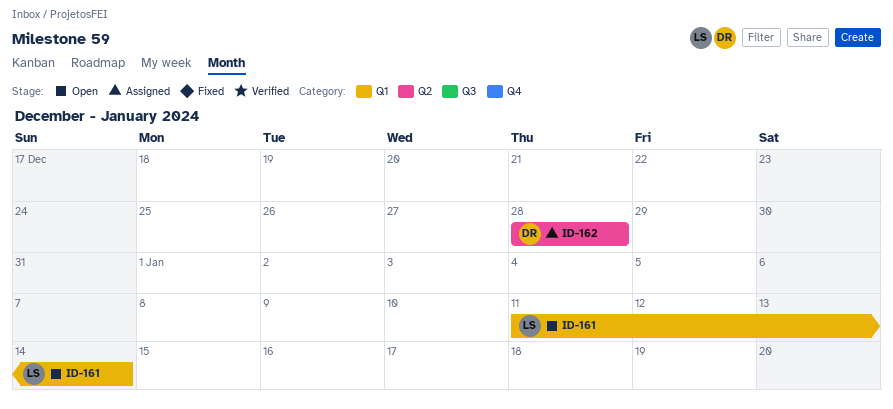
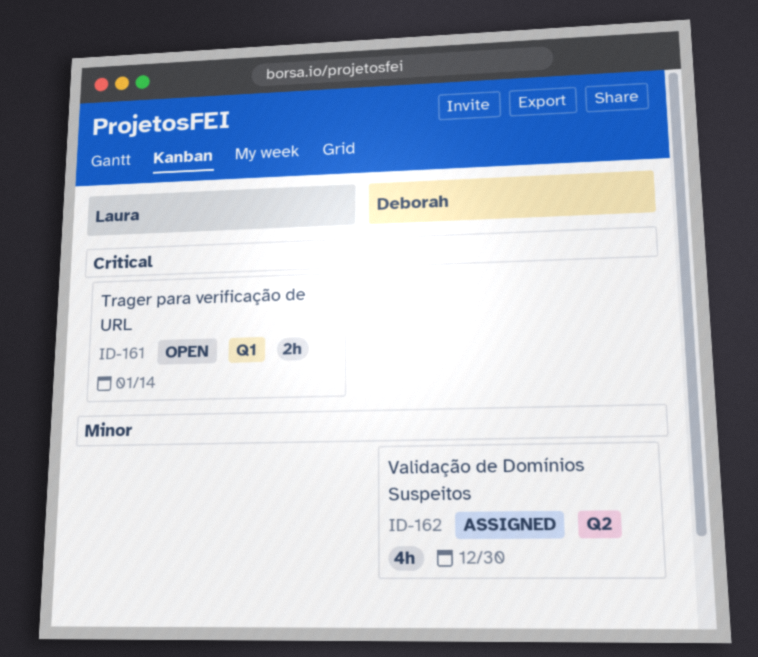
ID-162, due: Dec 28 -> Dec 30

